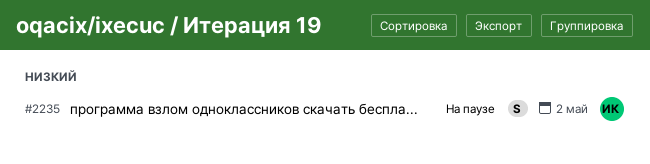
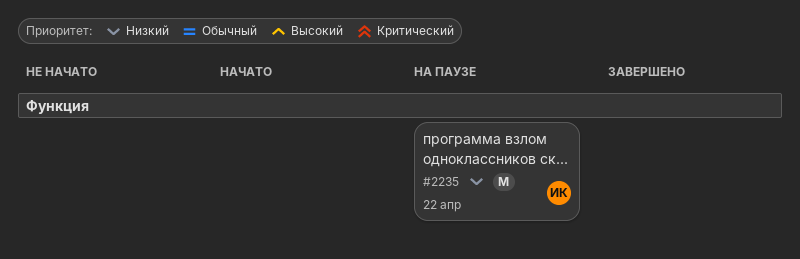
#2235, estimate: S -> M
#2235, due: May 2 -> Apr 22

